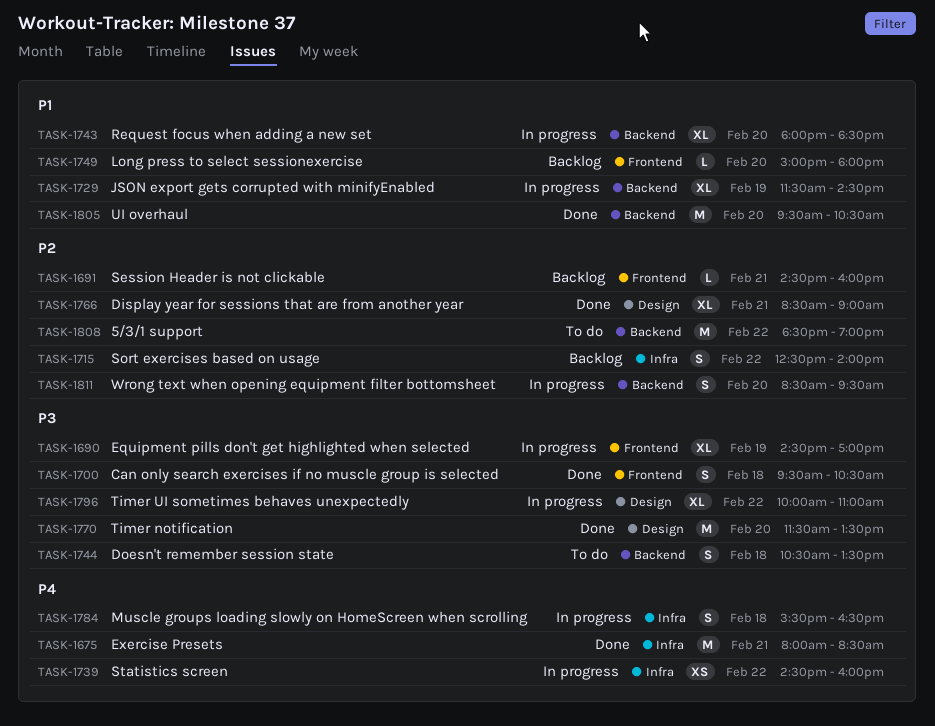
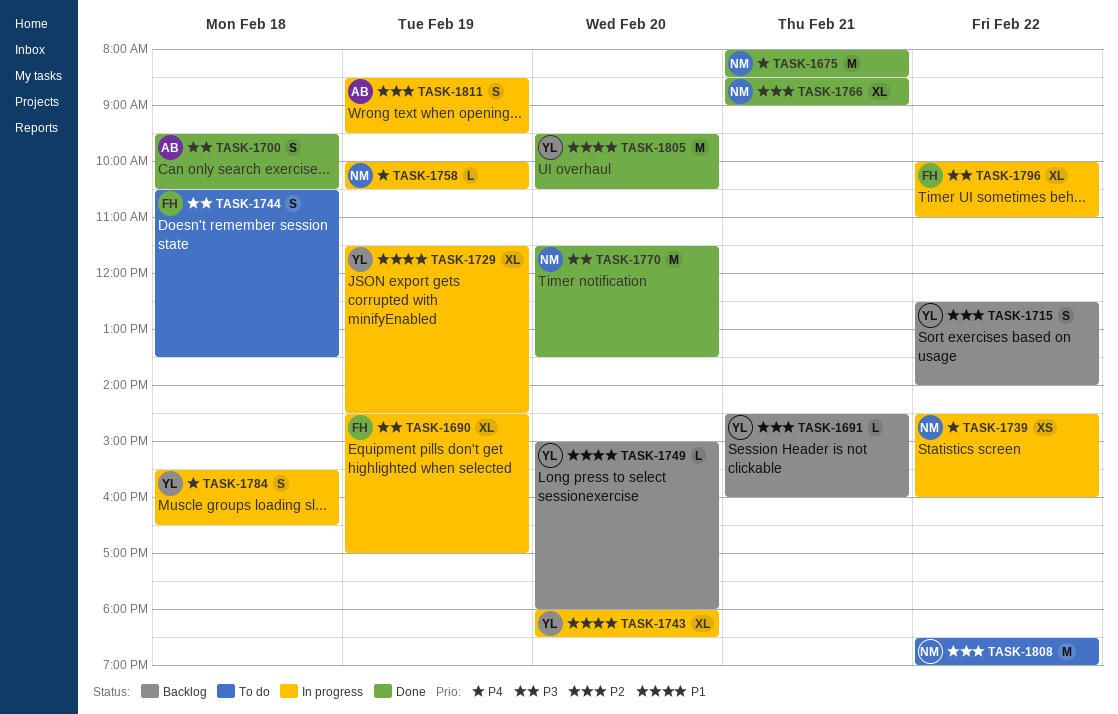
TASK-1758: none -> present
TASK-1811, day: Feb 20 -> Feb 19

